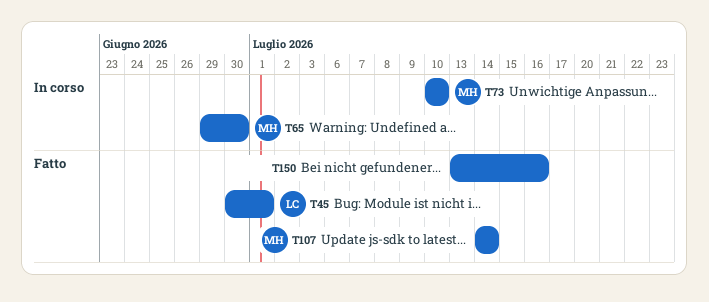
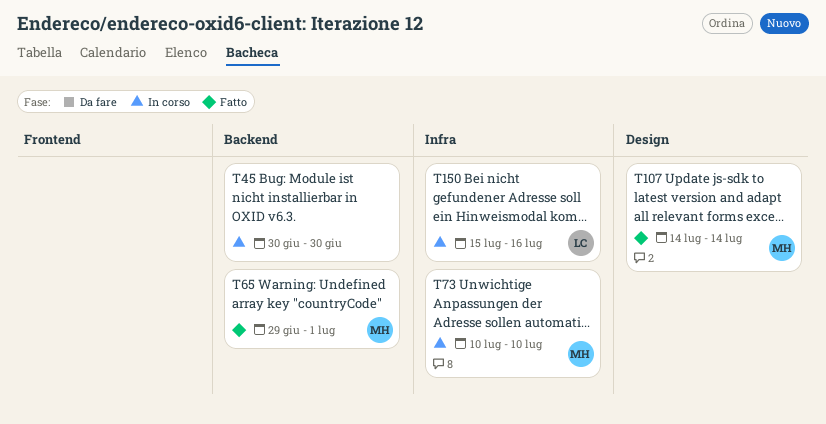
T45, status: Fatto -> In corso
T45, owner: LC -> none
T45, due: Jul 1 -> Jun 30
T65, status: In corso -> Fatto
T65, due: Jun 30 -> Jul 1
T150, status: Fatto -> In corso
T150, owner: none -> LC
T150, start: Jul 13 -> Jul 15

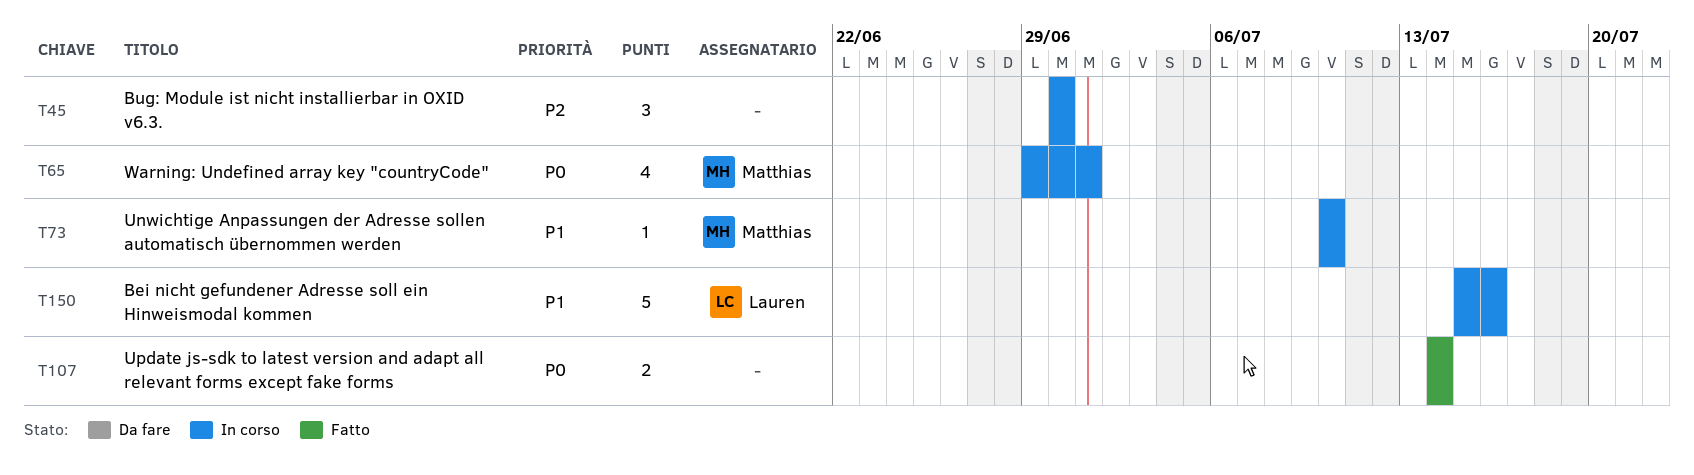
T65, status: Fatto -> In corso
T107, owner: Matthias -> none

